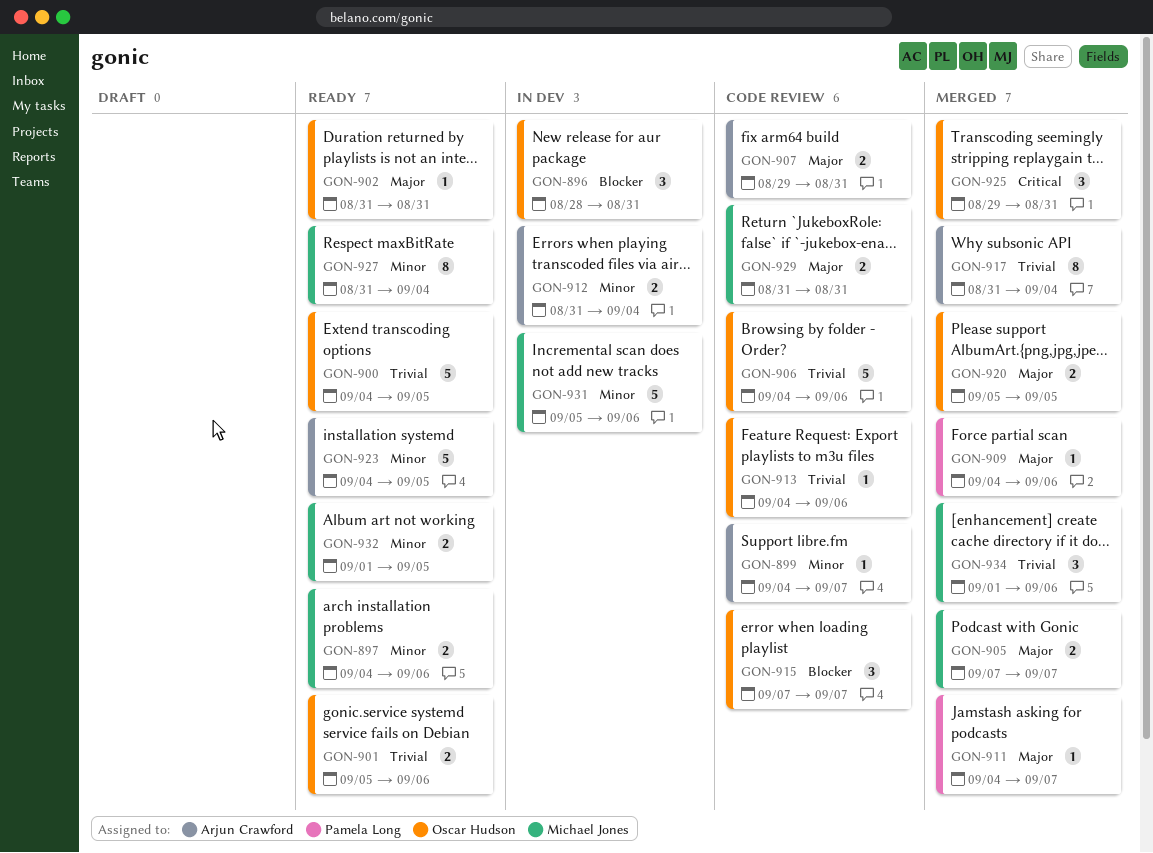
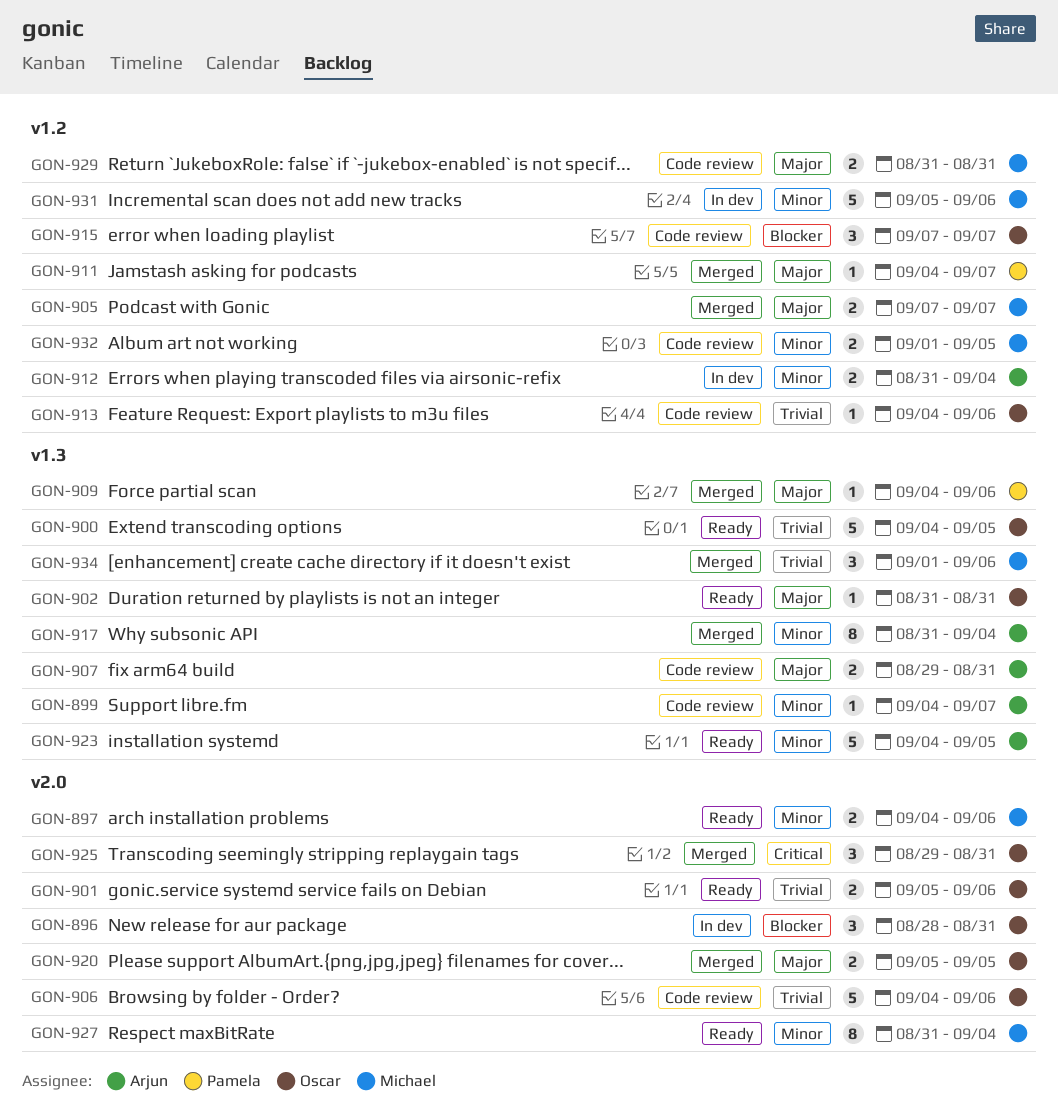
GON-917, priority: Trivial -> Minor
GON-932, status: Ready -> Code review

